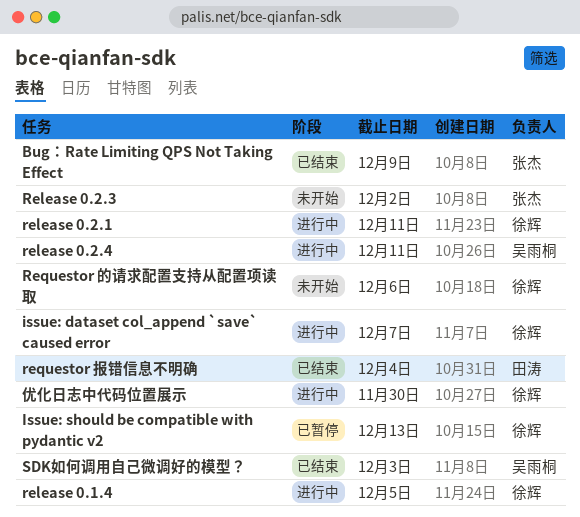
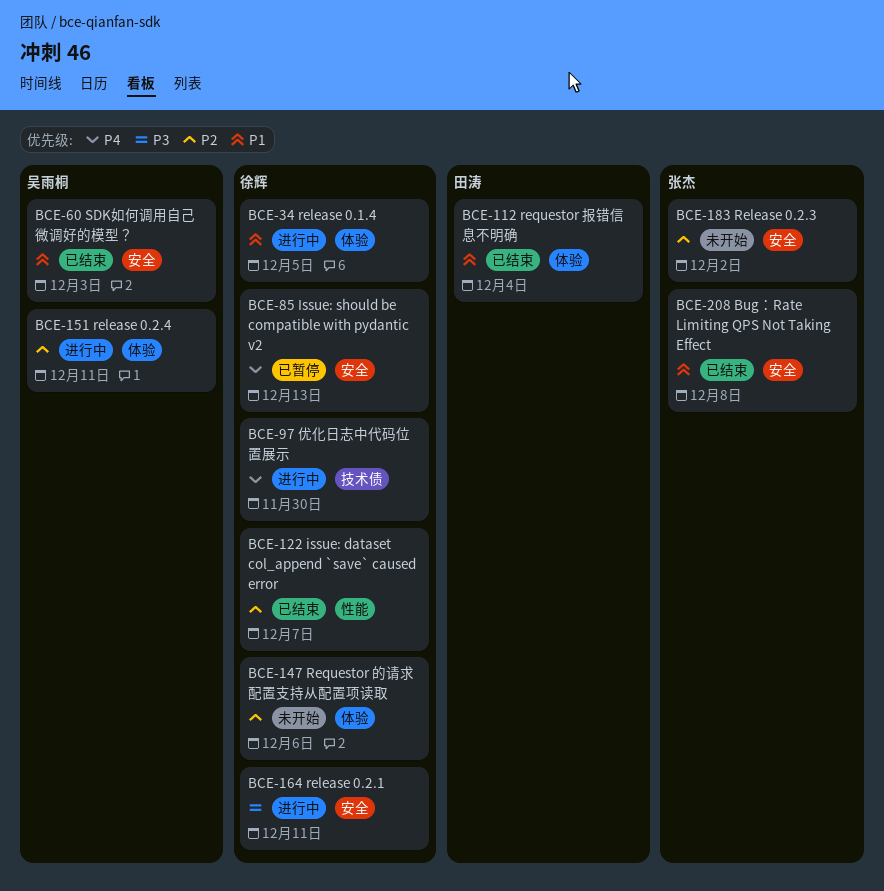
Bug：Rate Limiting QPS Not Taking Effect, due: Dec 9 -> Dec 8
issue: dataset col_append `save` caused error, status: 进行中 -> 已结束

